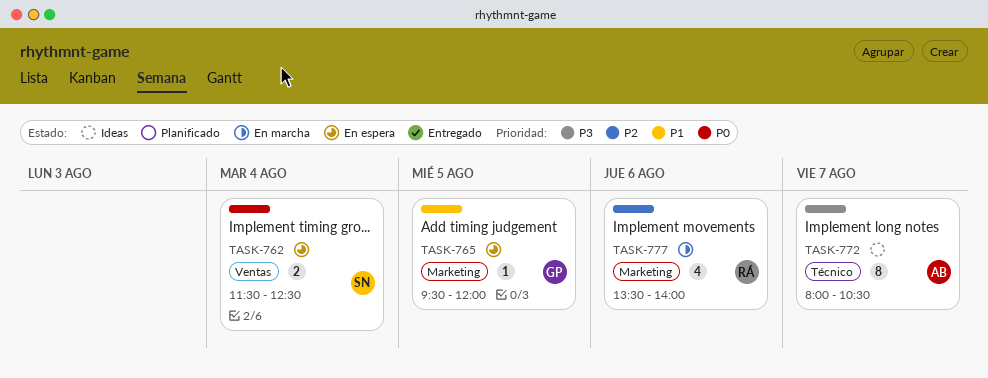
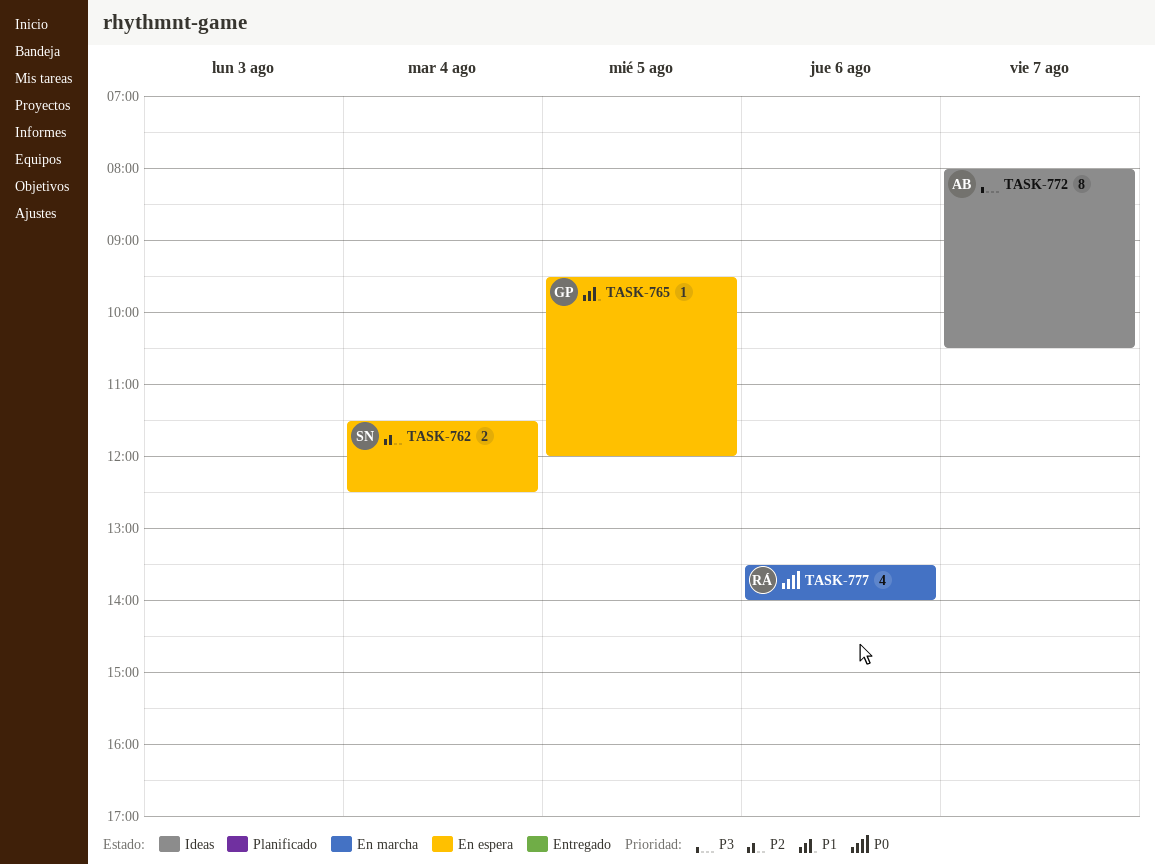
TASK-762, priority: P0 -> P2
TASK-777, priority: P2 -> P0

